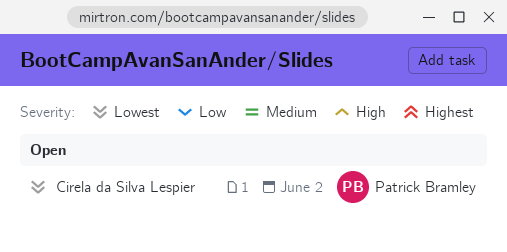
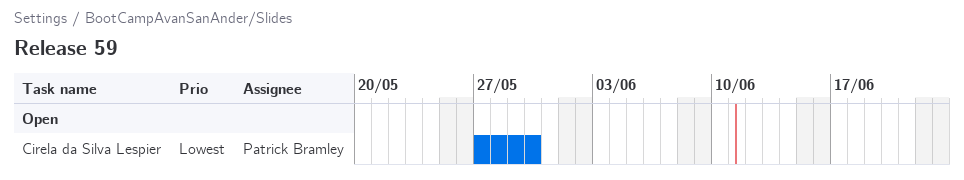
Cirela da Silva Lespier, due: Jun 2 -> May 30

